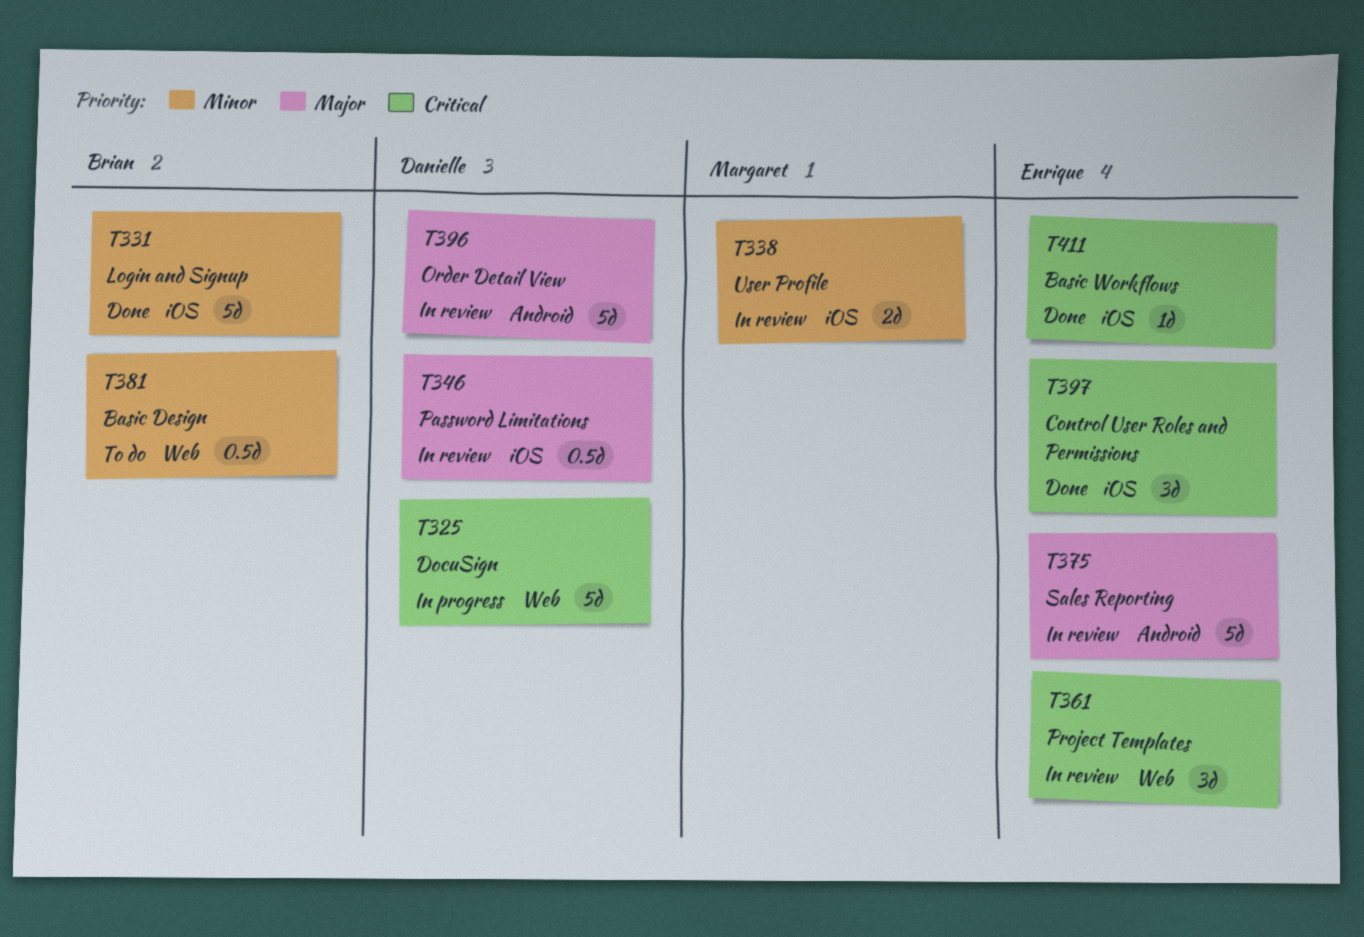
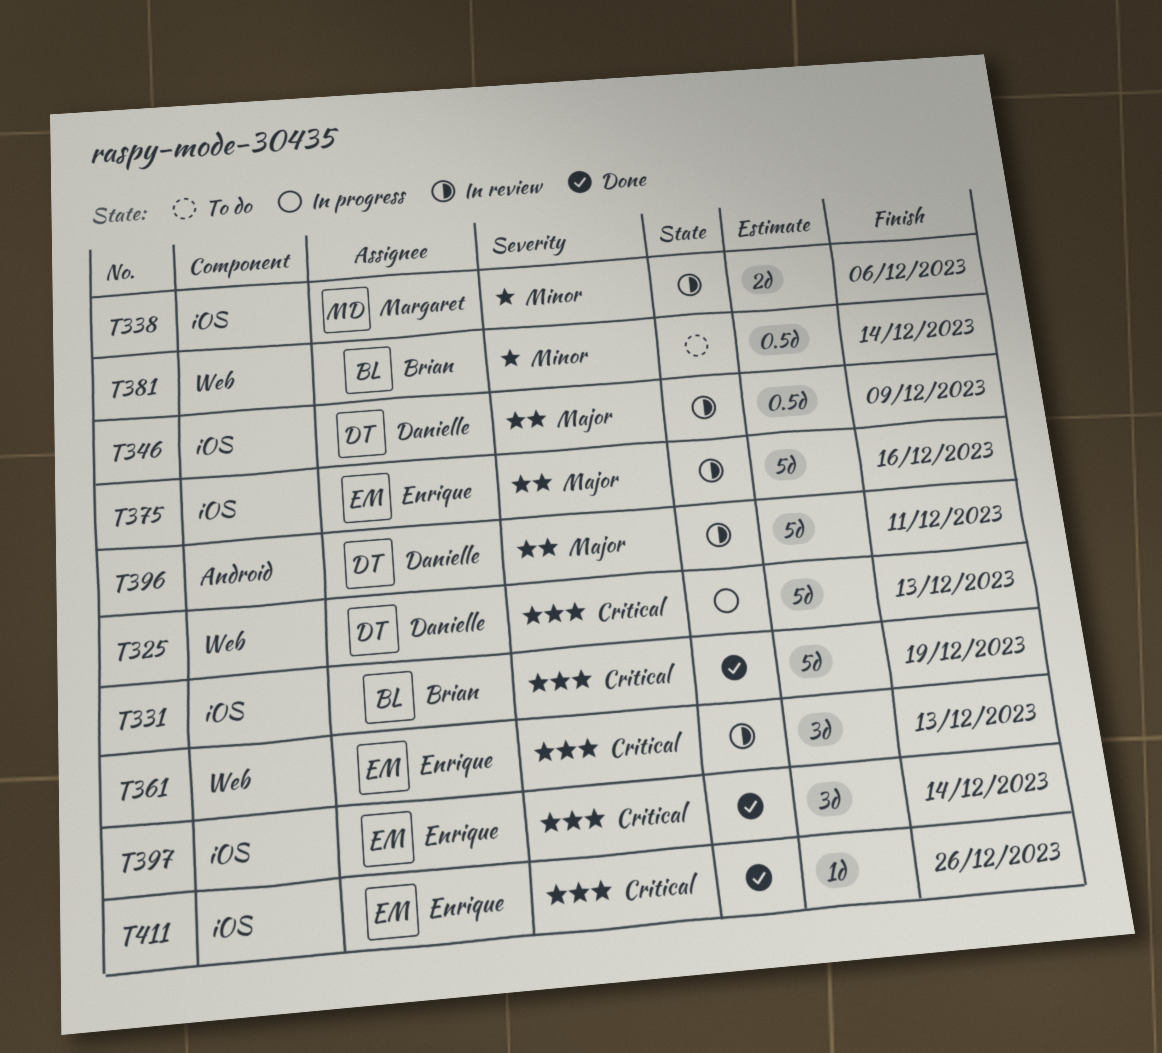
T331, priority: Minor -> Critical
T375, label: Android -> iOS

